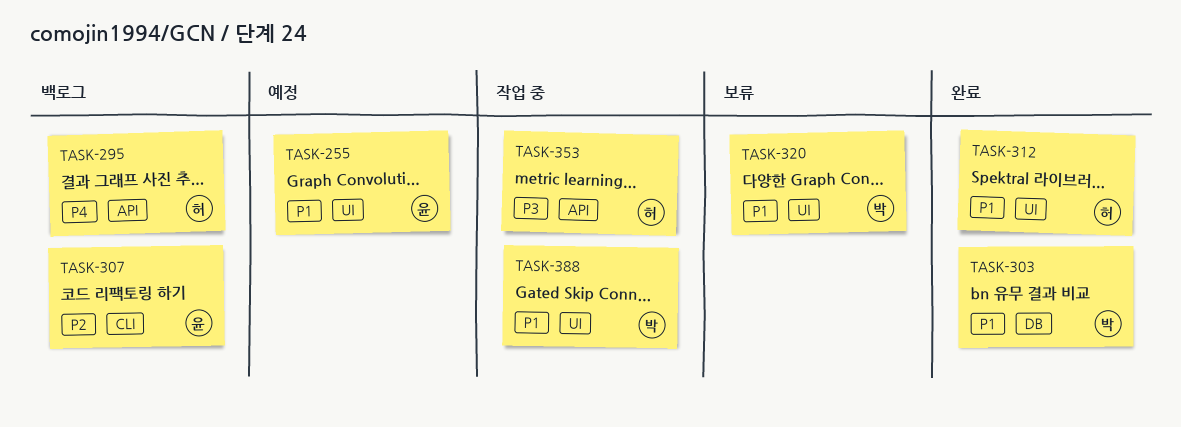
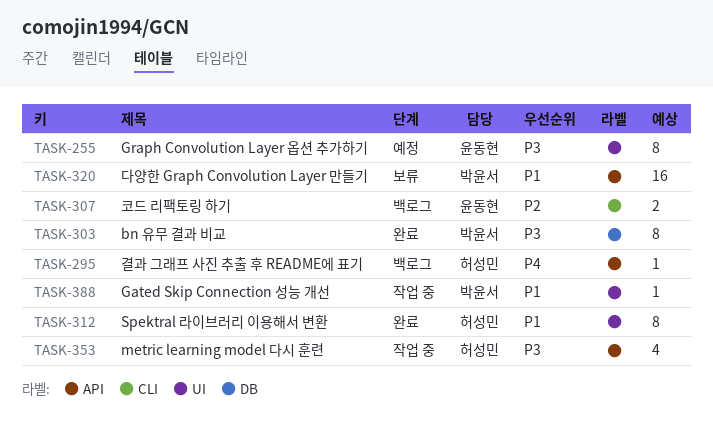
TASK-255, priority: P1 -> P3
TASK-303, priority: P1 -> P3
TASK-320, label: UI -> API

